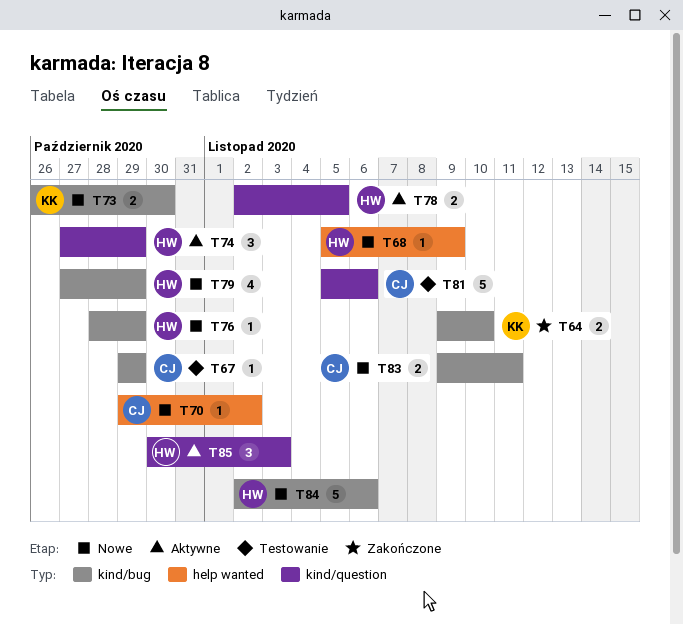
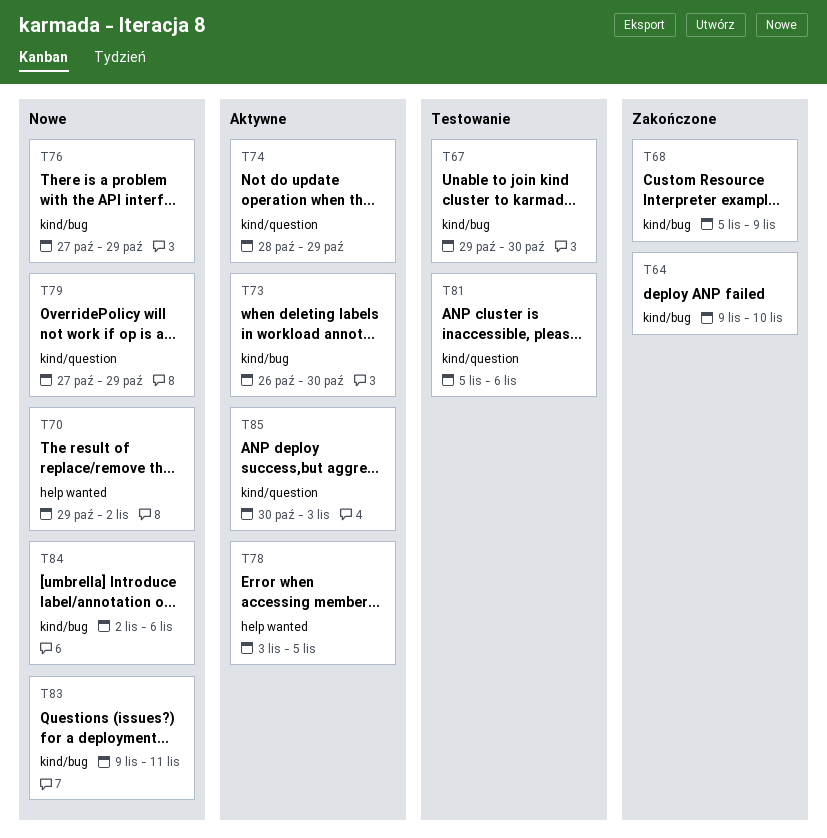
T67, due: Oct 29 -> Oct 30
T68, status: Nowe -> Zakończone
T68, label: help wanted -> kind/bug
T73, status: Nowe -> Aktywne
T74, start: Oct 27 -> Oct 28
T76, start: Oct 28 -> Oct 27
T78, label: kind/question -> help wanted
T78, start: Nov 2 -> Nov 3
T79, label: kind/bug -> kind/question

